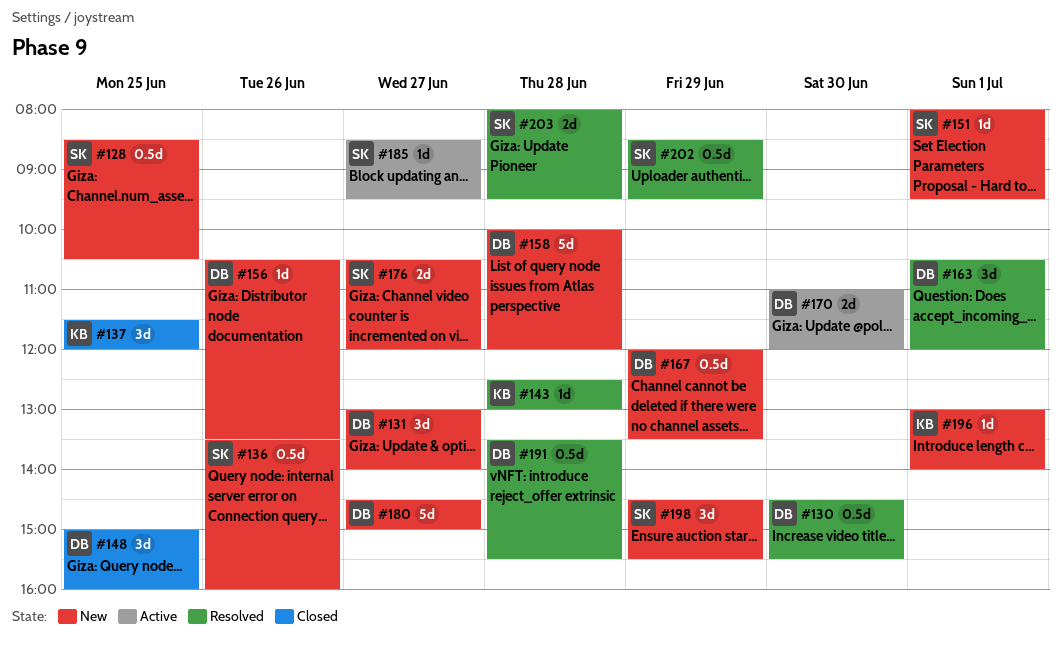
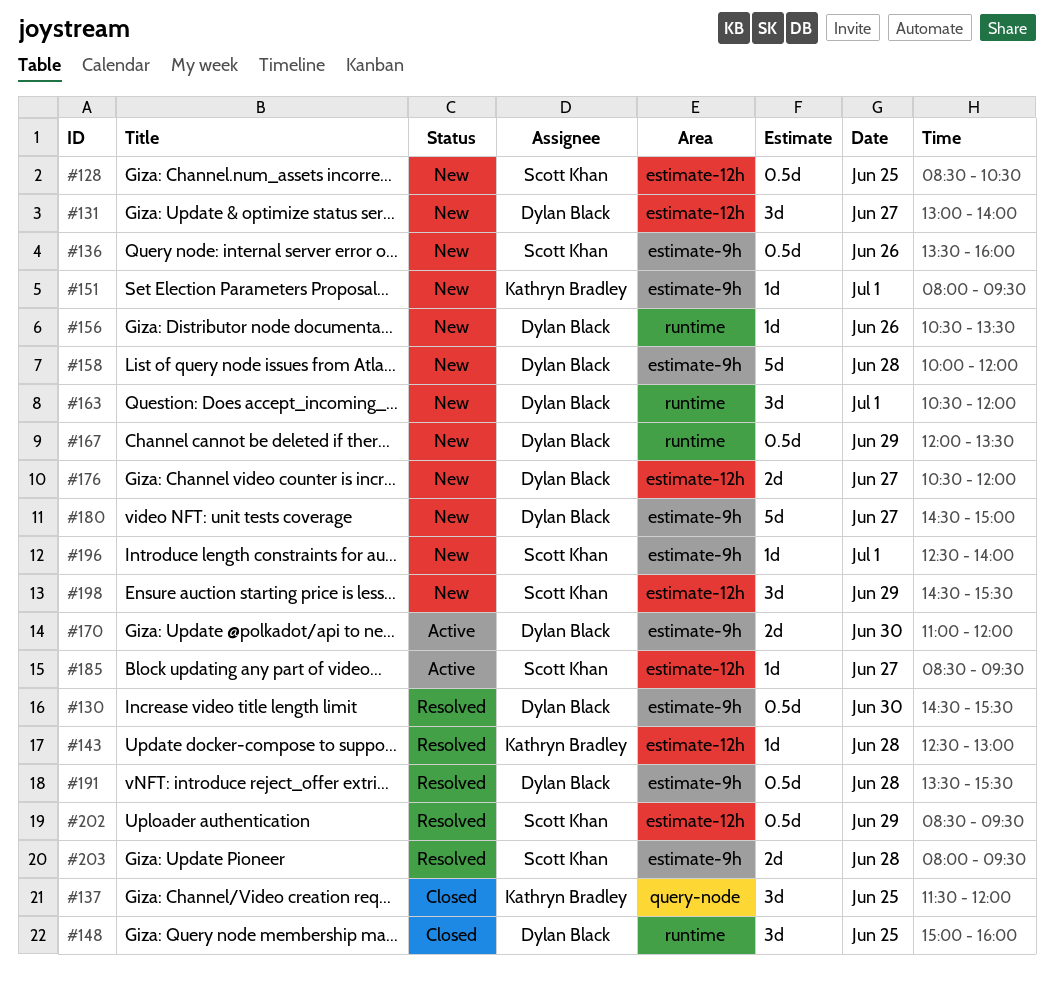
#151, owner: Scott Khan -> Kathryn Bradley
#163, status: Resolved -> New
#176, owner: Scott Khan -> Dylan Black
#196, owner: Kathryn Bradley -> Scott Khan
#196, begins: 13:00 -> 12:30

